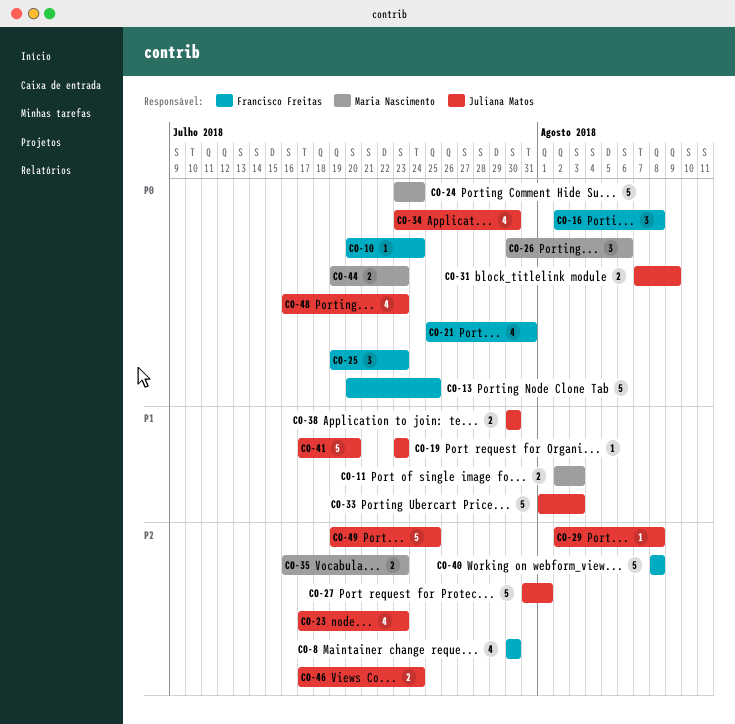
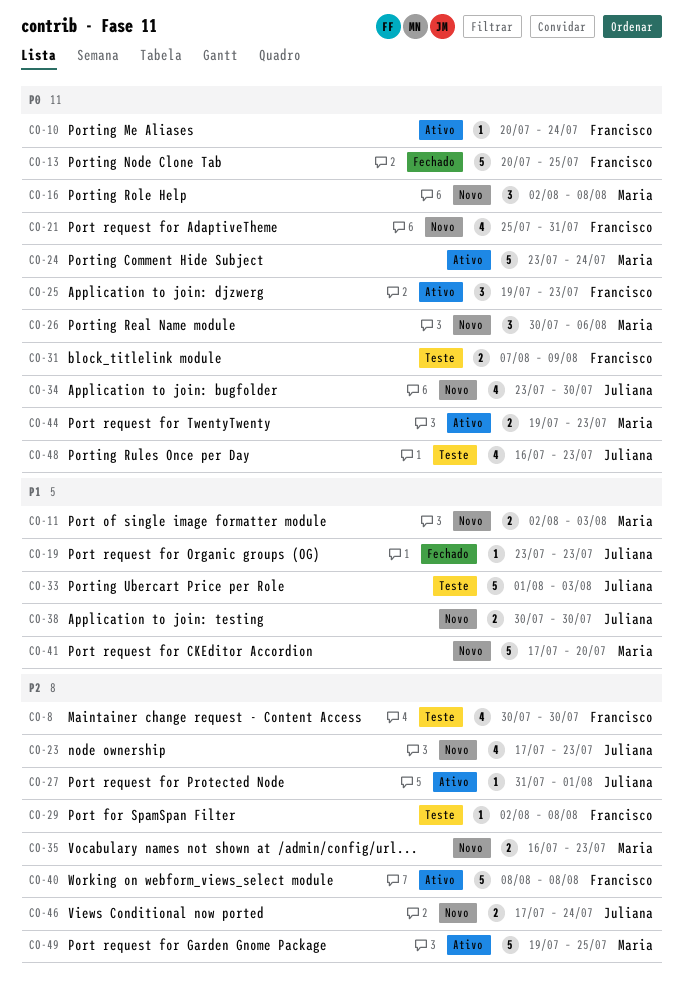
CO-16, owner: Francisco Freitas -> Maria Nascimento
CO-27, estimate: 5 -> 1
CO-29, owner: Juliana Matos -> Francisco Freitas
CO-31, owner: Juliana Matos -> Francisco Freitas
CO-41, owner: Juliana Matos -> Maria Nascimento
CO-49, owner: Juliana Matos -> Maria Nascimento

